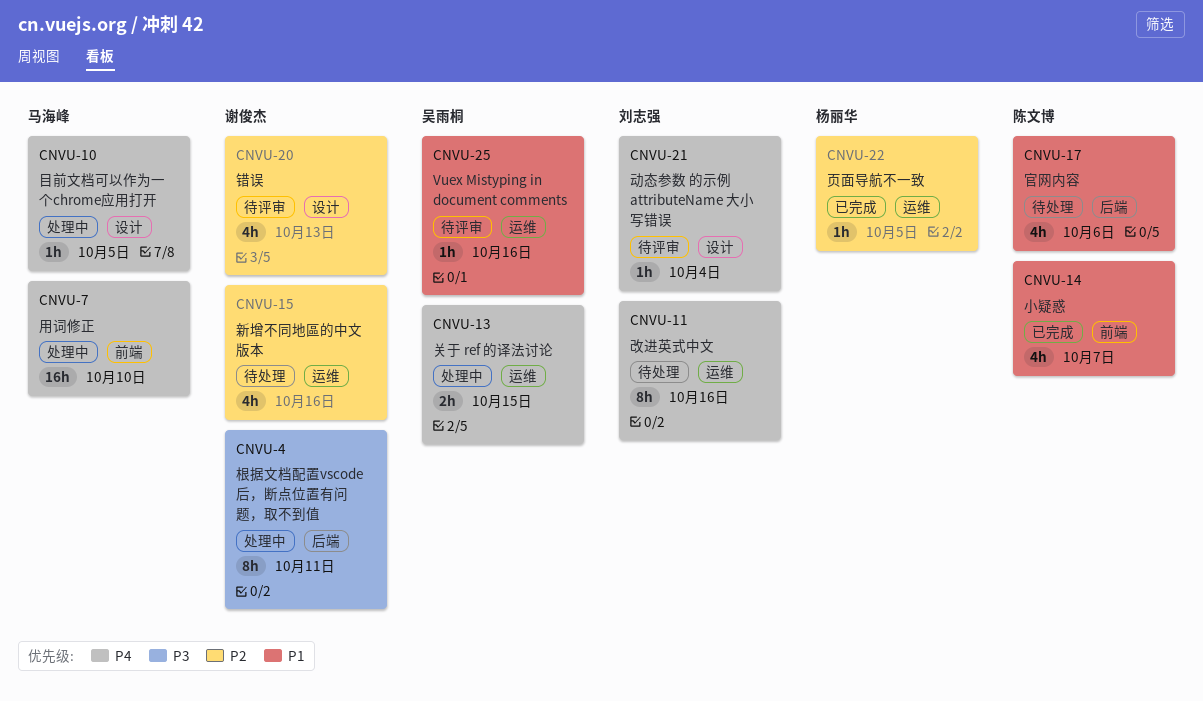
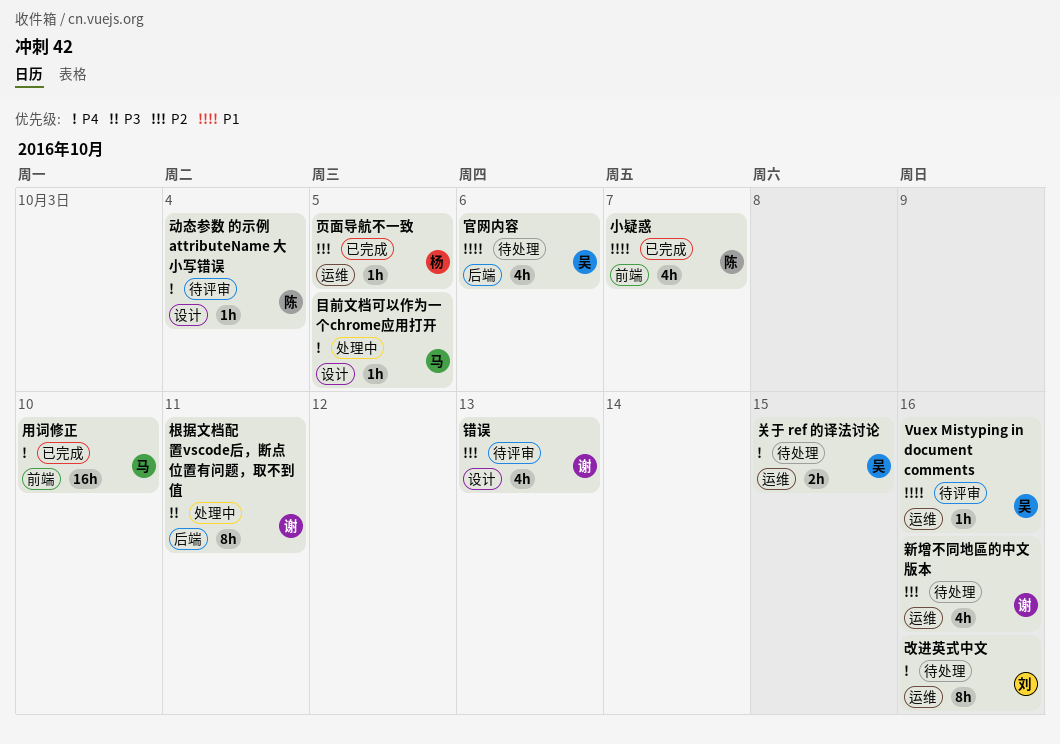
关于 ref 的译法讨论, status: 处理中 -> 待处理
动态参数 的示例 attributeName 大小写错误, owner: 刘志强 -> 陈文博
官网内容, owner: 陈文博 -> 吴雨桐
用词修正, status: 处理中 -> 已完成

